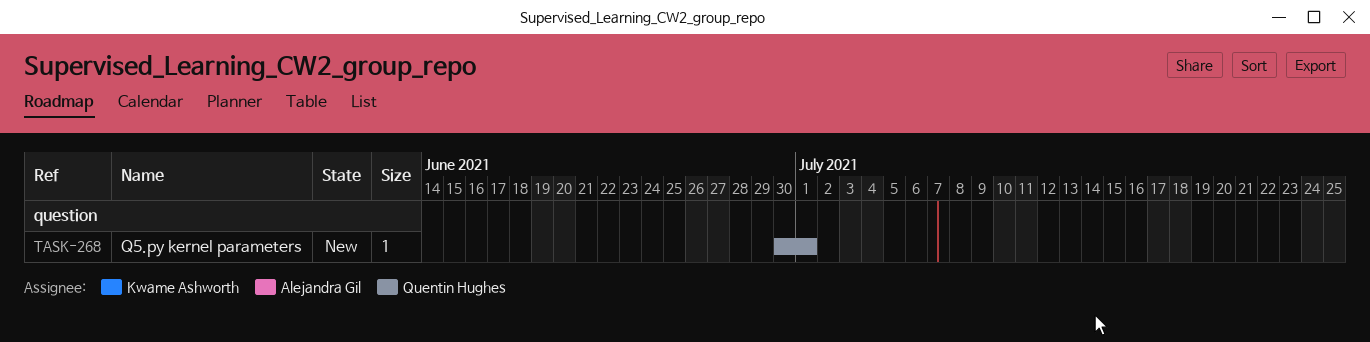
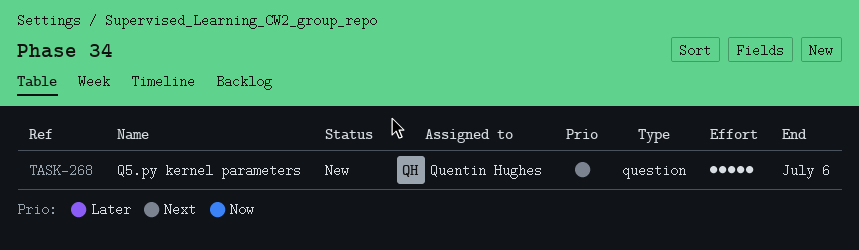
TASK-268, estimate: 1 -> 5
TASK-268, due: Jul 1 -> Jul 6

